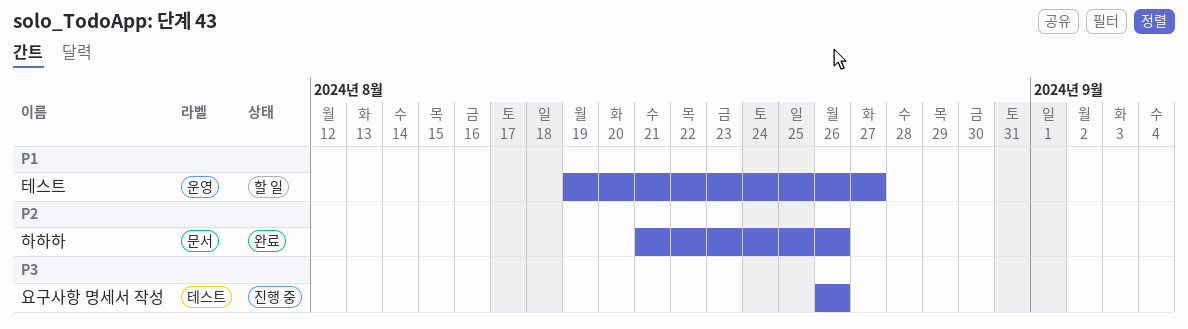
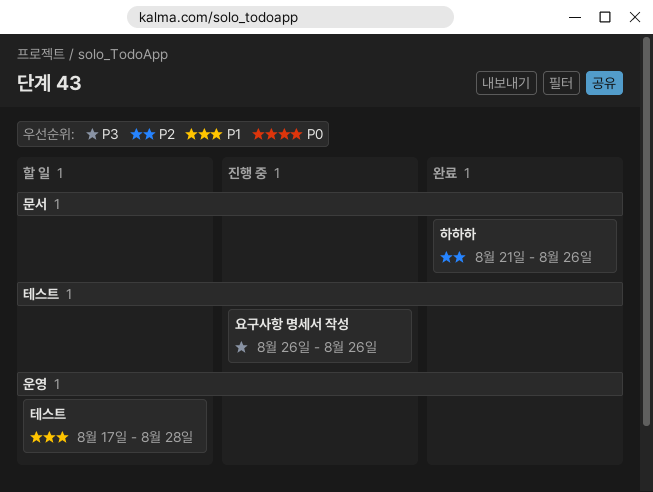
테스트, start: Aug 19 -> Aug 17
테스트, due: Aug 27 -> Aug 28

